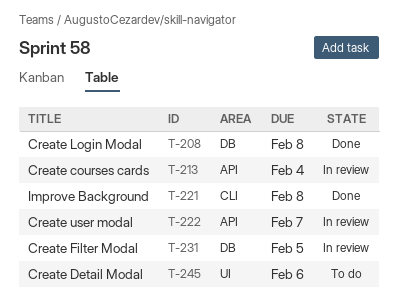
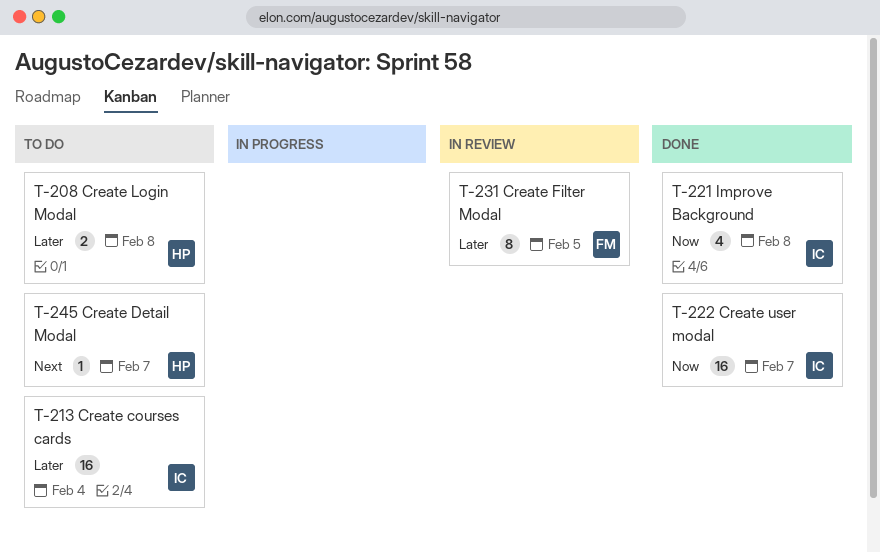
T-208, status: Done -> To do
T-213, status: In review -> To do
T-222, status: In review -> Done
T-245, due: Feb 6 -> Feb 7

